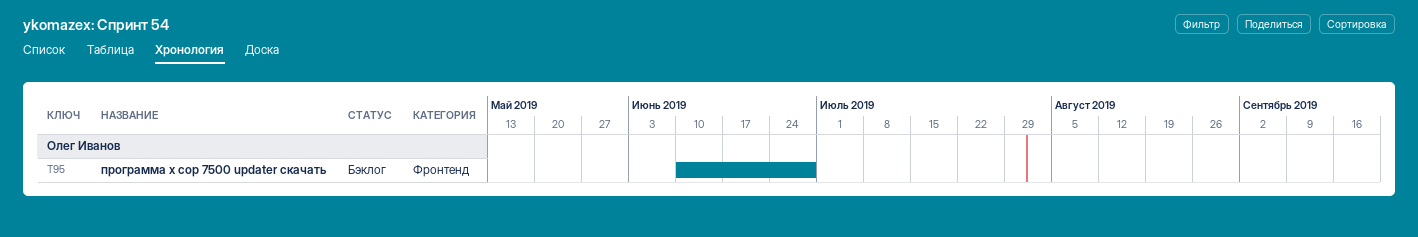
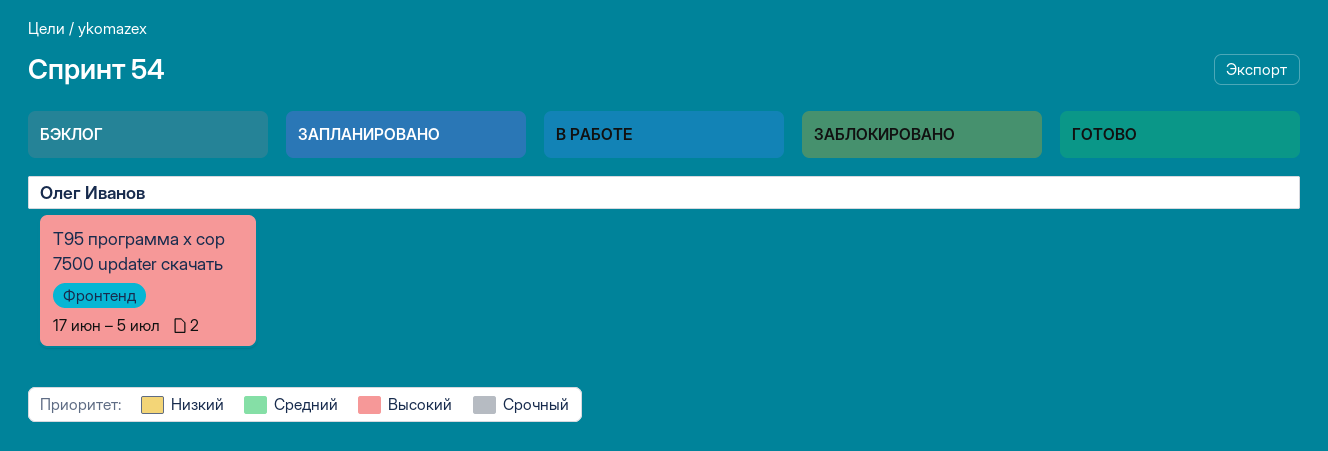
T95, start: Jun 10 -> Jun 17
T95, due: Jun 28 -> Jul 5

